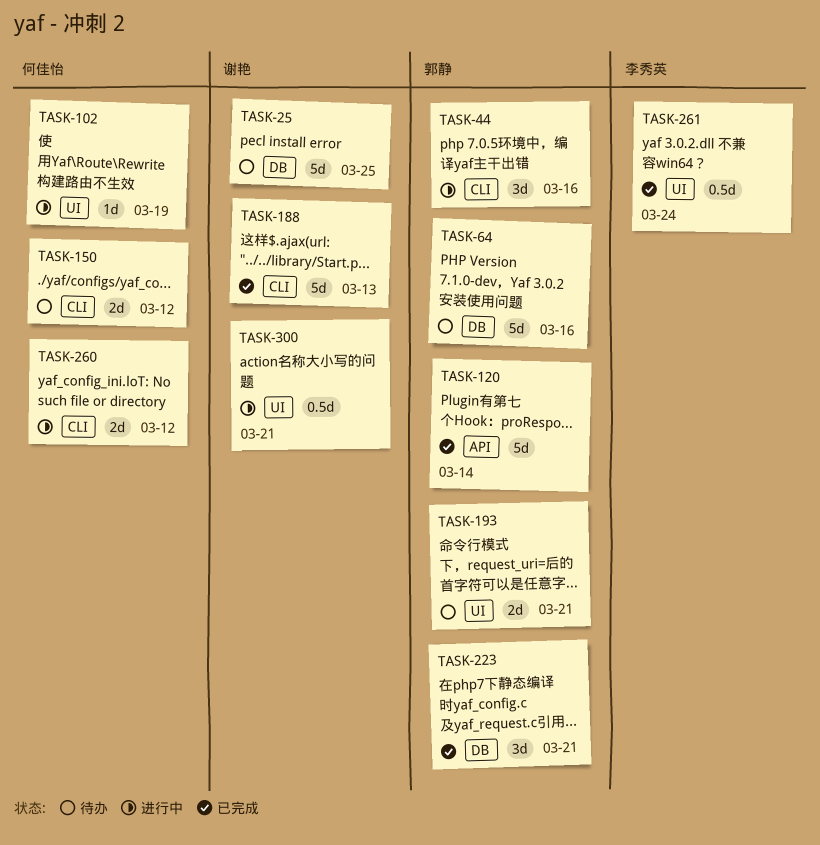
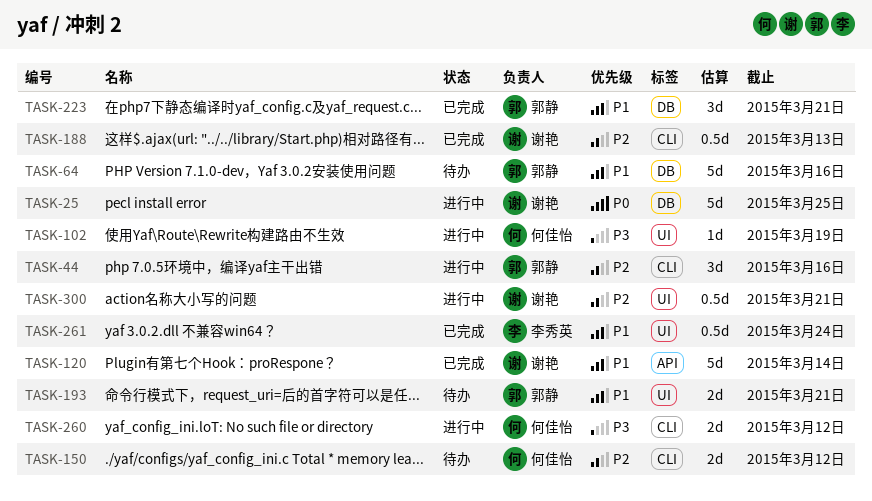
TASK-25, status: 待办 -> 进行中
TASK-120, owner: 郭静 -> 谢艳
TASK-188, estimate: 5d -> 0.5d

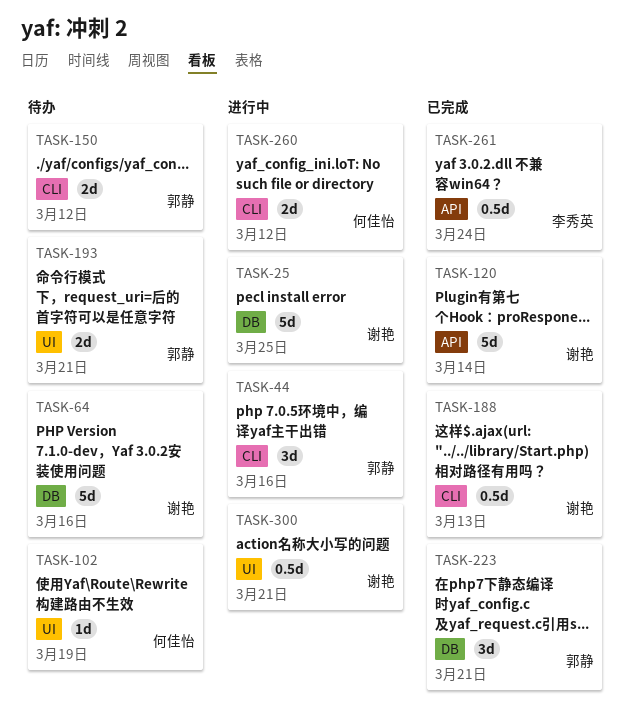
TASK-64, owner: 郭静 -> 谢艳
TASK-102, status: 进行中 -> 待办
TASK-150, owner: 何佳怡 -> 郭静
TASK-261, label: UI -> API

